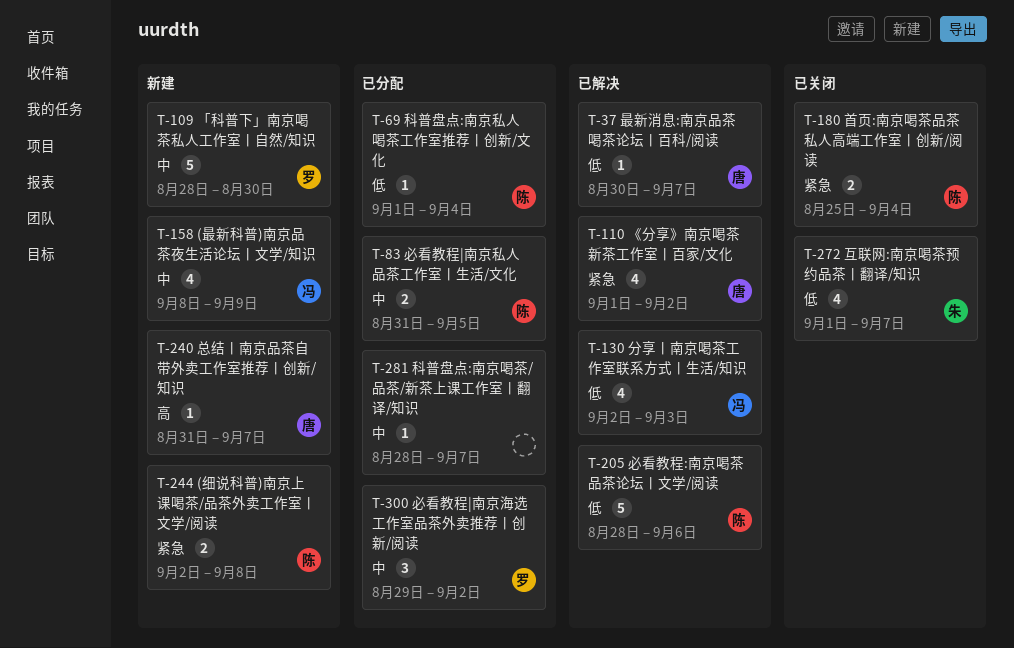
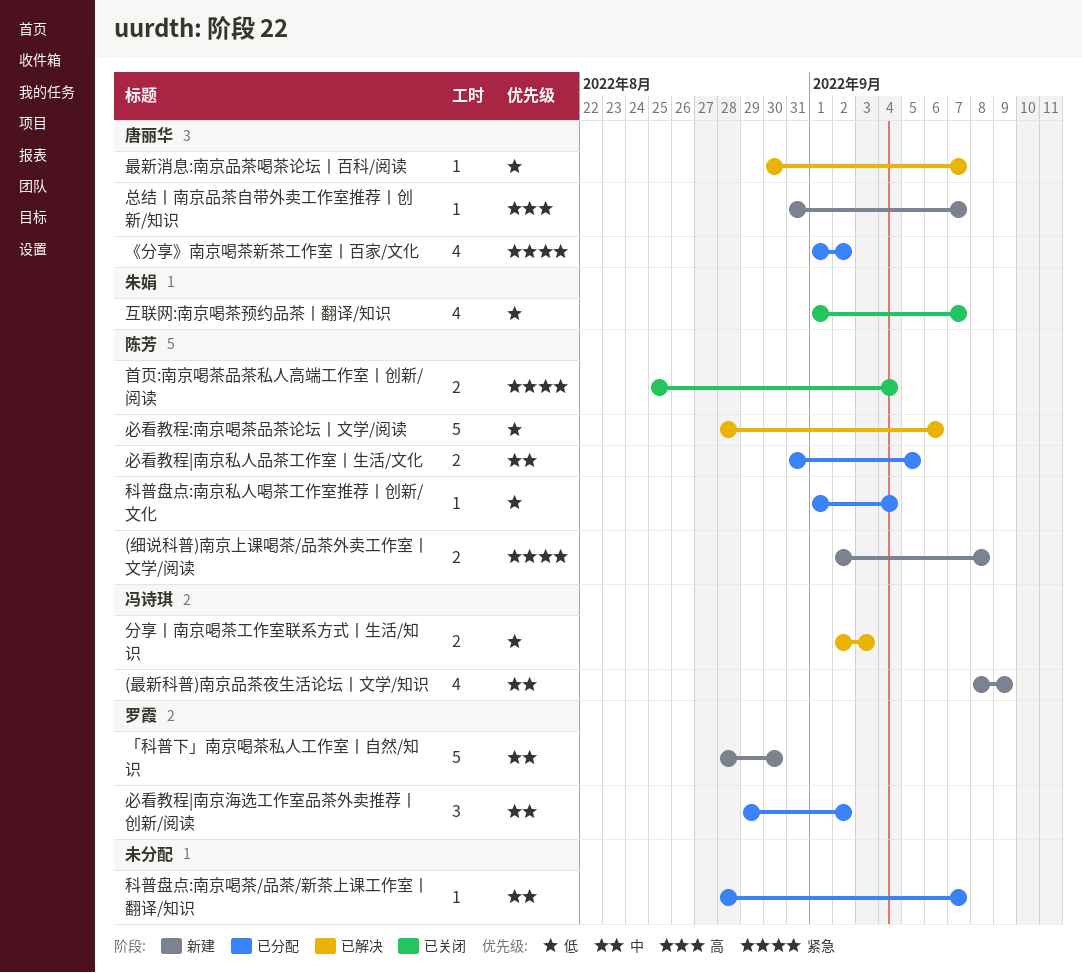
《分享》南京喝茶新茶工作室丨百家/文化, status: 已解决 -> 已分配
分享丨南京喝茶工作室联系方式丨生活/知识, estimate: 4 -> 2

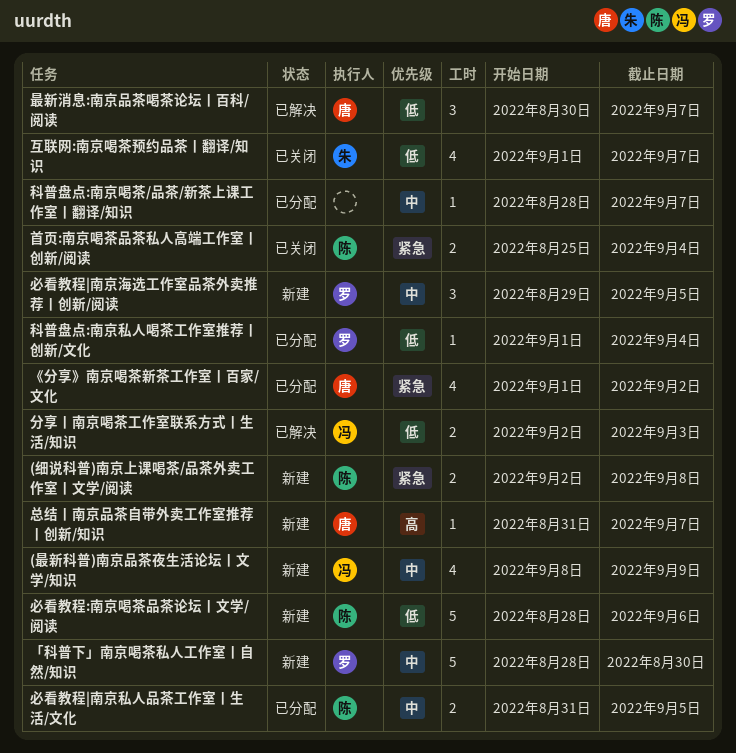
必看教程:南京喝茶品茶论坛丨文学/阅读, status: 已解决 -> 新建
必看教程|南京海选工作室品茶外卖推荐丨创新/阅读, status: 已分配 -> 新建
必看教程|南京海选工作室品茶外卖推荐丨创新/阅读, due: Sep 2 -> Sep 5
最新消息:南京品茶喝茶论坛丨百科/阅读, estimate: 1 -> 3
科普盘点:南京私人喝茶工作室推荐丨创新/文化, owner: 陈芳 -> 罗霞

